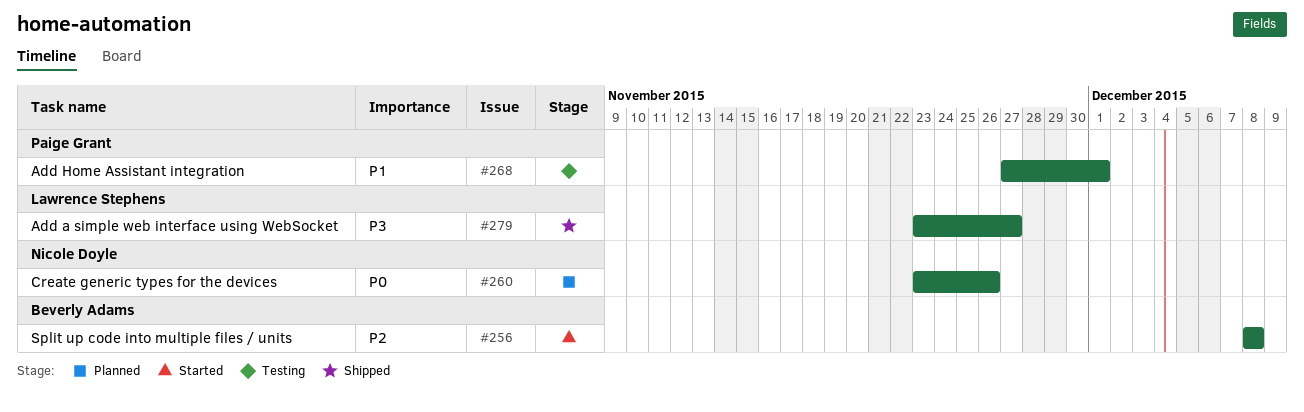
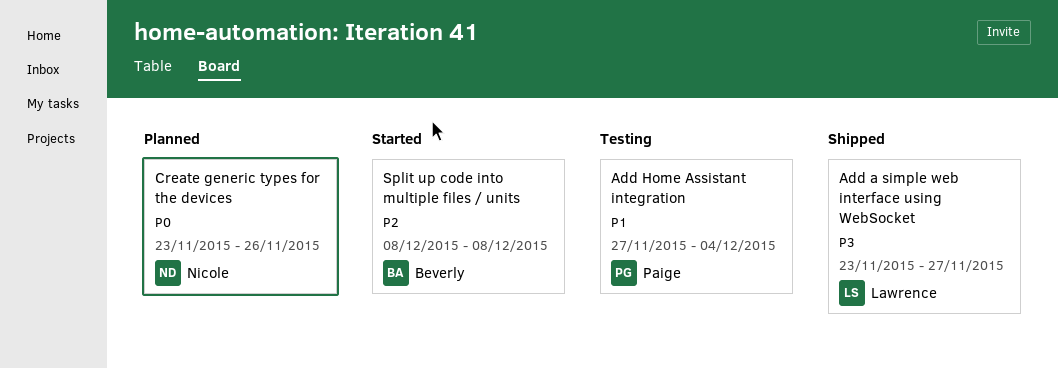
Add Home Assistant integration, due: Dec 1 -> Dec 4

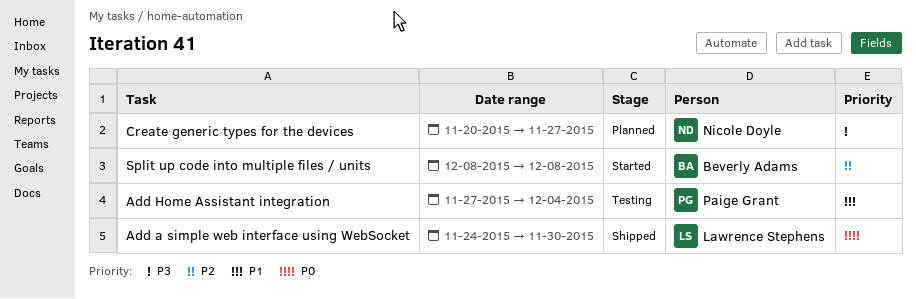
Add a simple web interface using WebSocket, priority: P3 -> P0
Add a simple web interface using WebSocket, start: Nov 23 -> Nov 24
Add a simple web interface using WebSocket, due: Nov 27 -> Nov 30
Create generic types for the devices, priority: P0 -> P3
Create generic types for the devices, start: Nov 23 -> Nov 20
Create generic types for the devices, due: Nov 26 -> Nov 27

